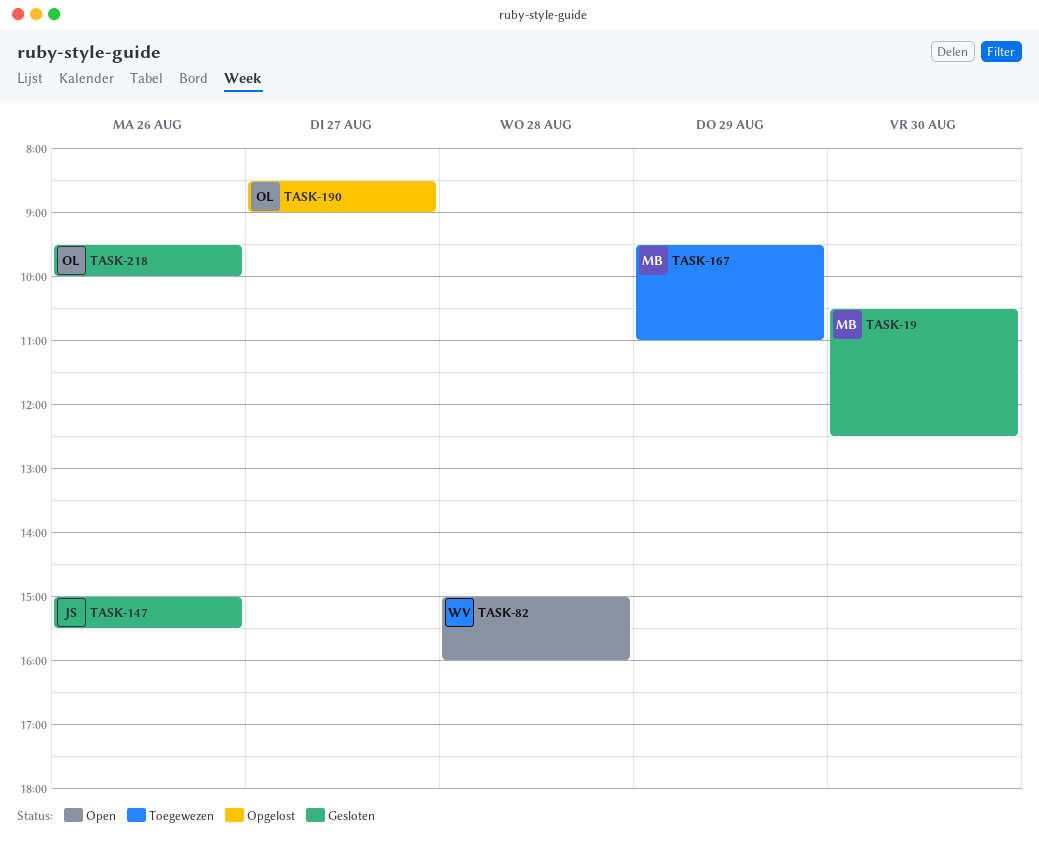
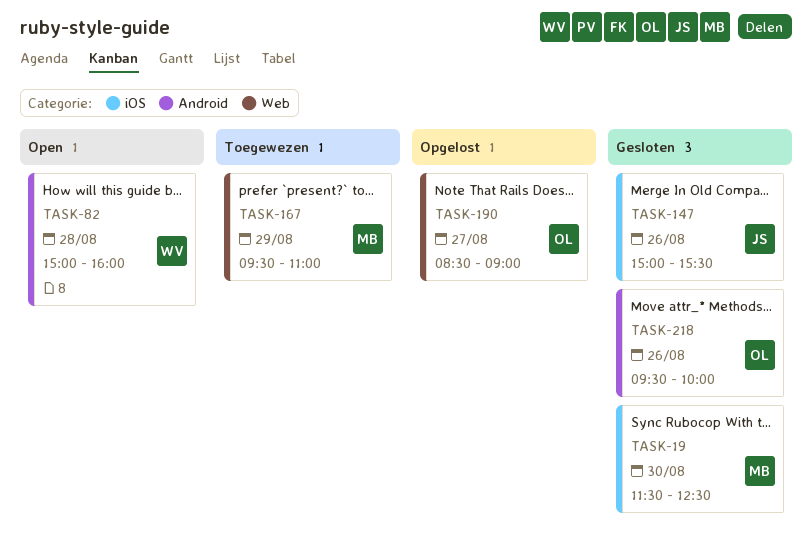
TASK-19, begins: 10:30 -> 11:30

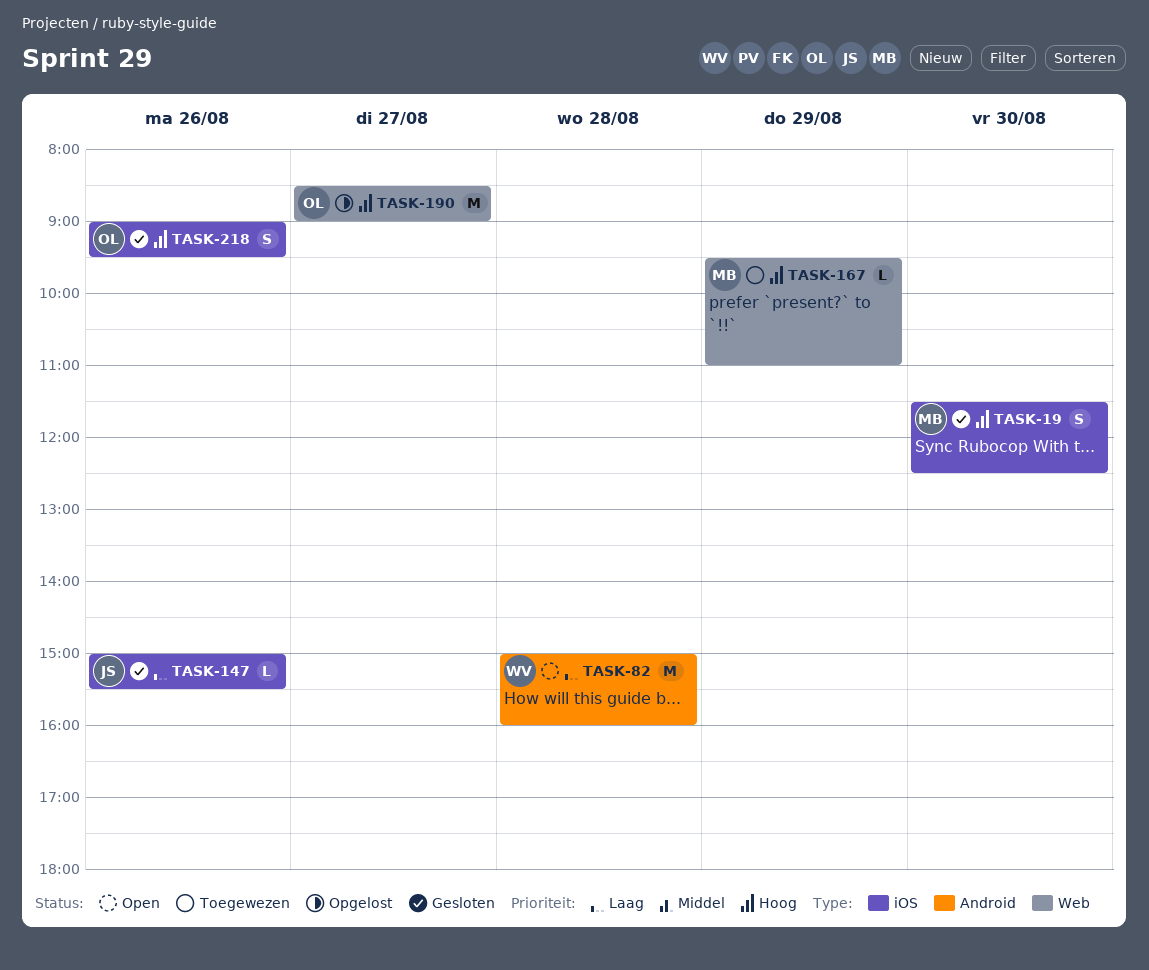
TASK-218, label: Android -> iOS
TASK-218, begins: 09:30 -> 09:00
TASK-218, ends: 10:00 -> 09:30

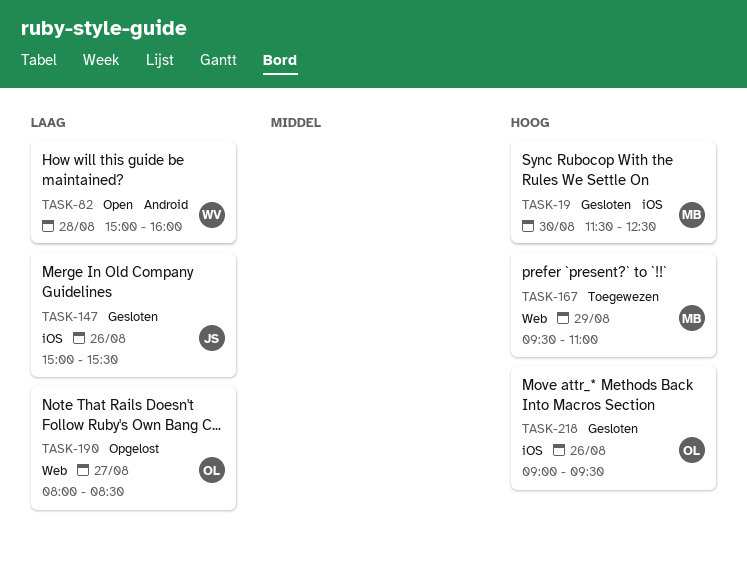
TASK-190, priority: Hoog -> Laag
TASK-190, begins: 08:30 -> 08:00
TASK-190, ends: 09:00 -> 08:30

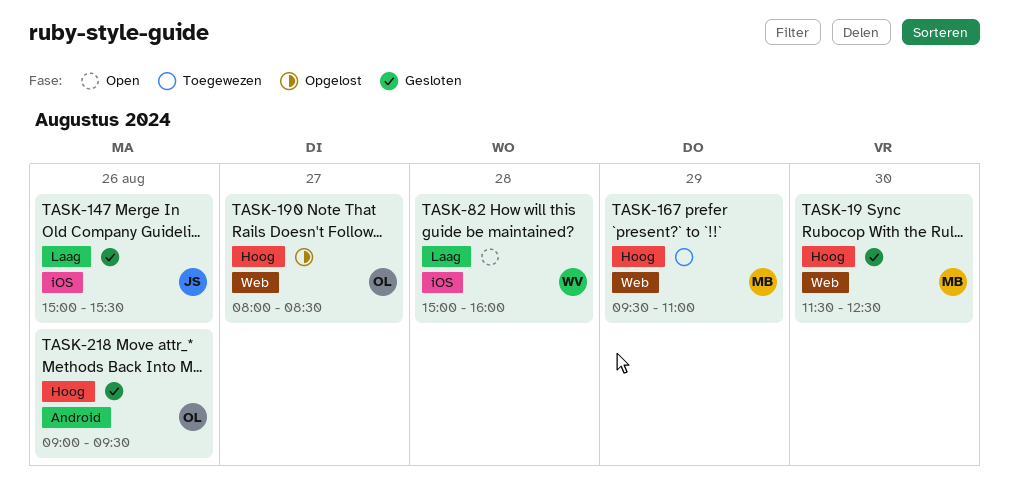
TASK-19, label: iOS -> Web
TASK-82, label: Android -> iOS
TASK-190, priority: Laag -> Hoog
TASK-218, label: iOS -> Android

